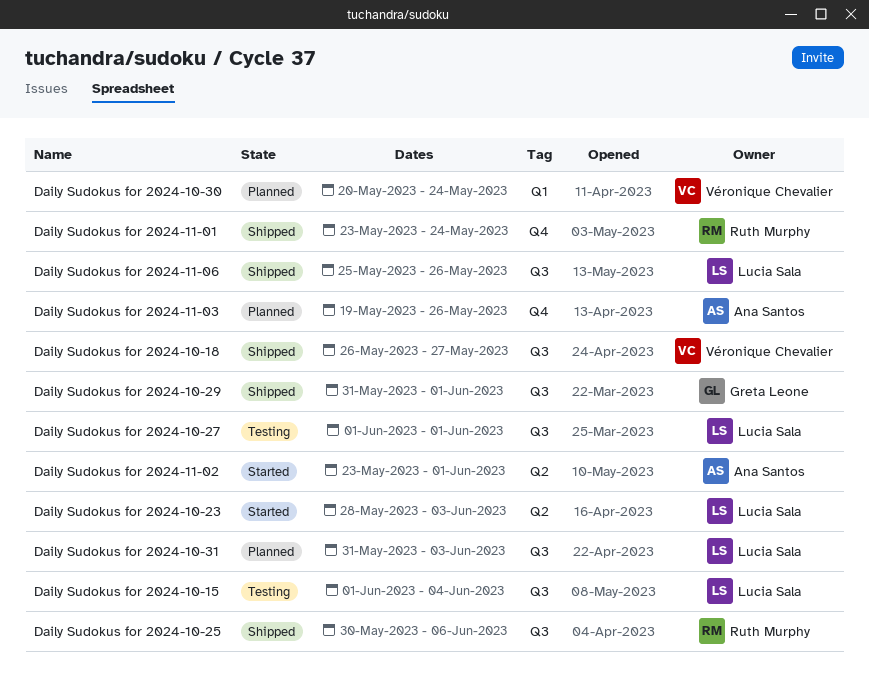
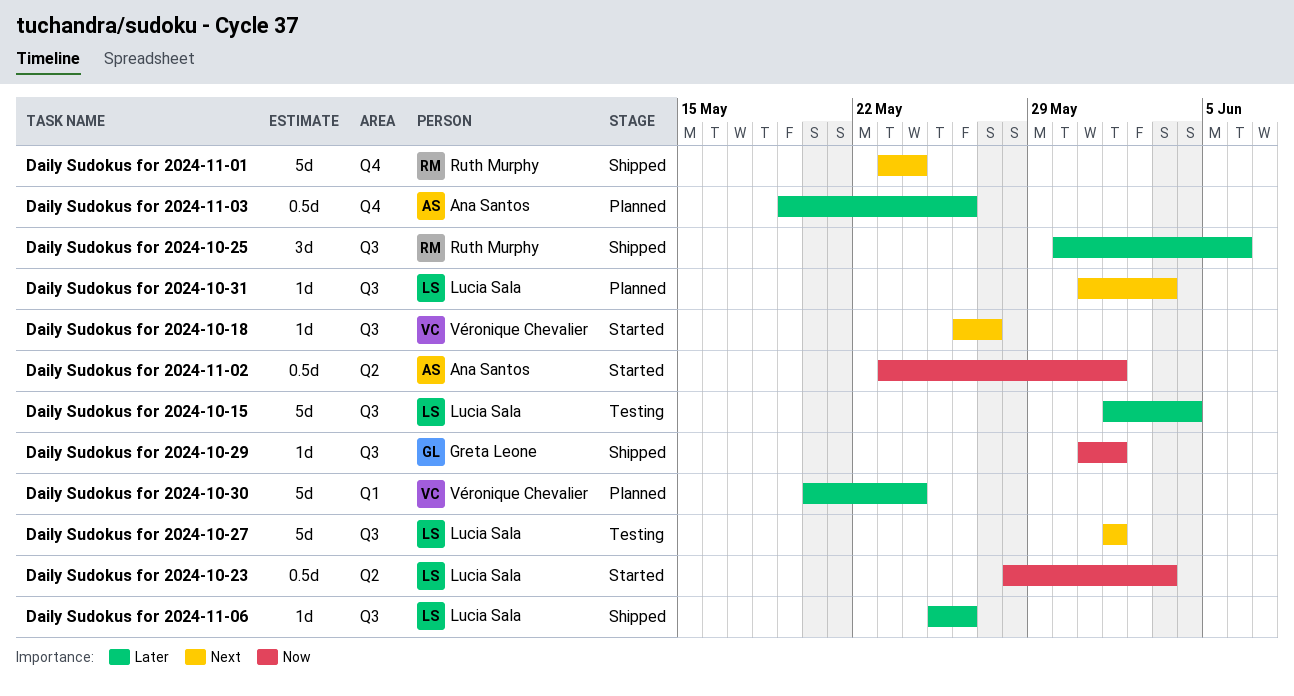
Daily Sudokus for 2024-10-18, status: Shipped -> Started

